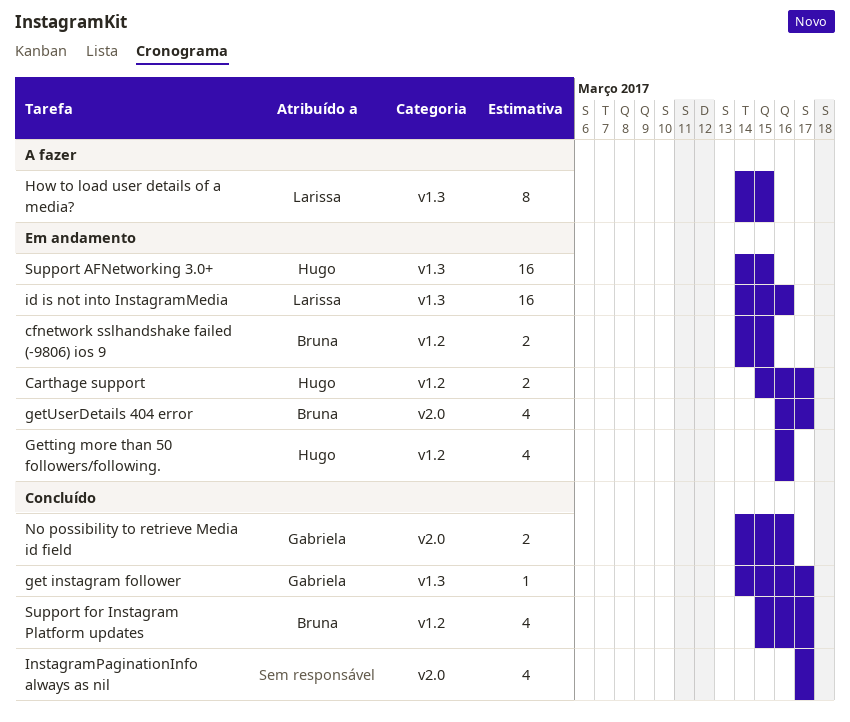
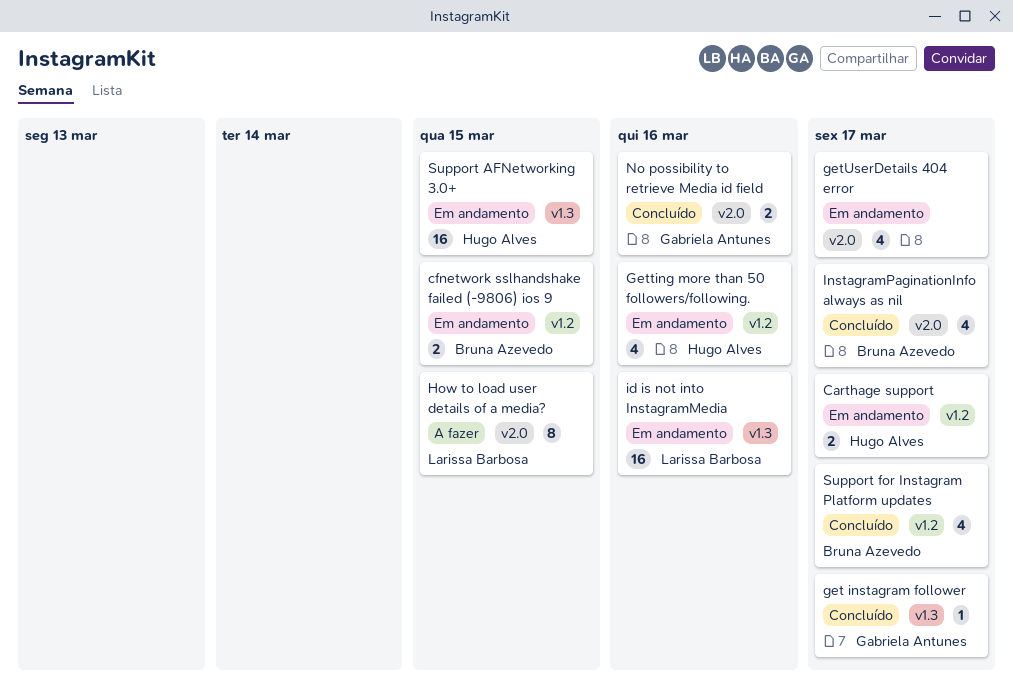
getUserDetails 404 error, owner: Bruna Azevedo -> none
How to load user details of a media?, label: v1.3 -> v2.0
InstagramPaginationInfo always as nil, owner: none -> Bruna Azevedo

